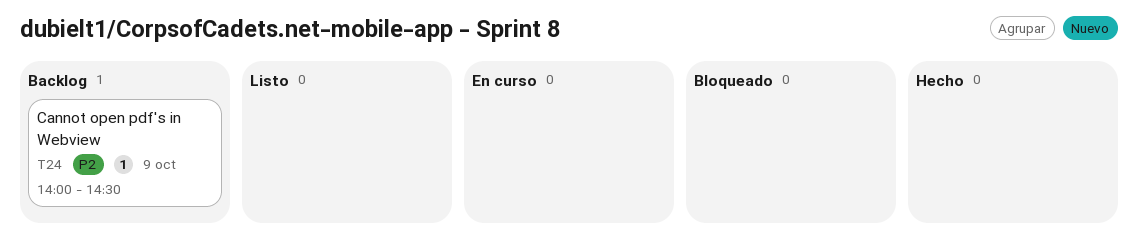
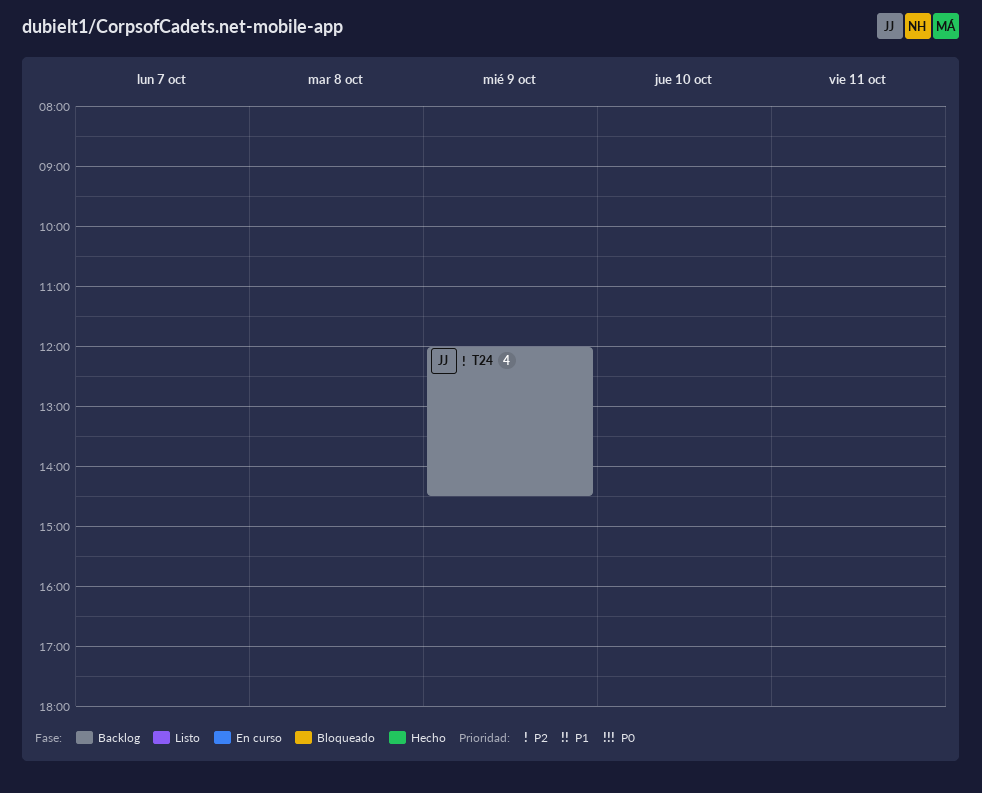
T24, estimate: 1 -> 4
T24, begins: 14:00 -> 12:00

